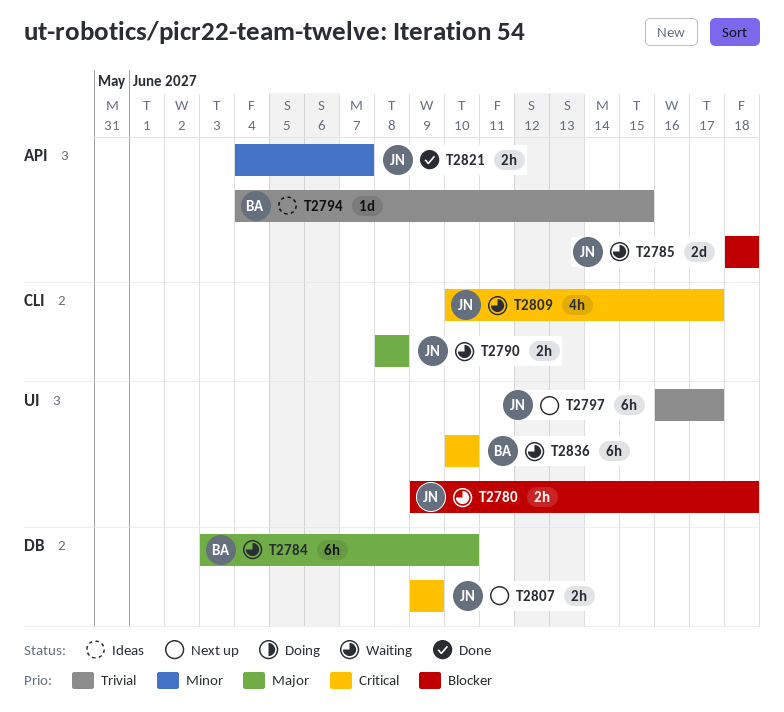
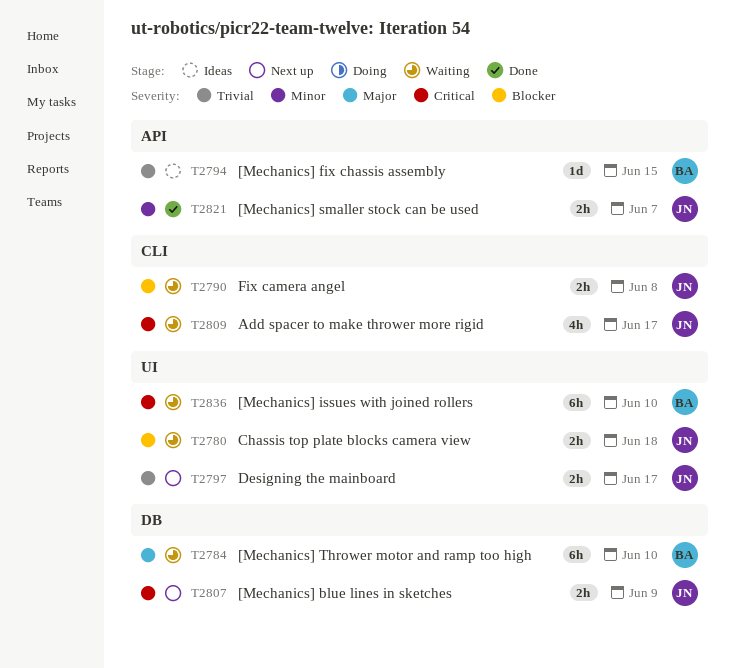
T2785: present -> none
T2790, priority: Major -> Blocker
T2797, estimate: 6h -> 2h

